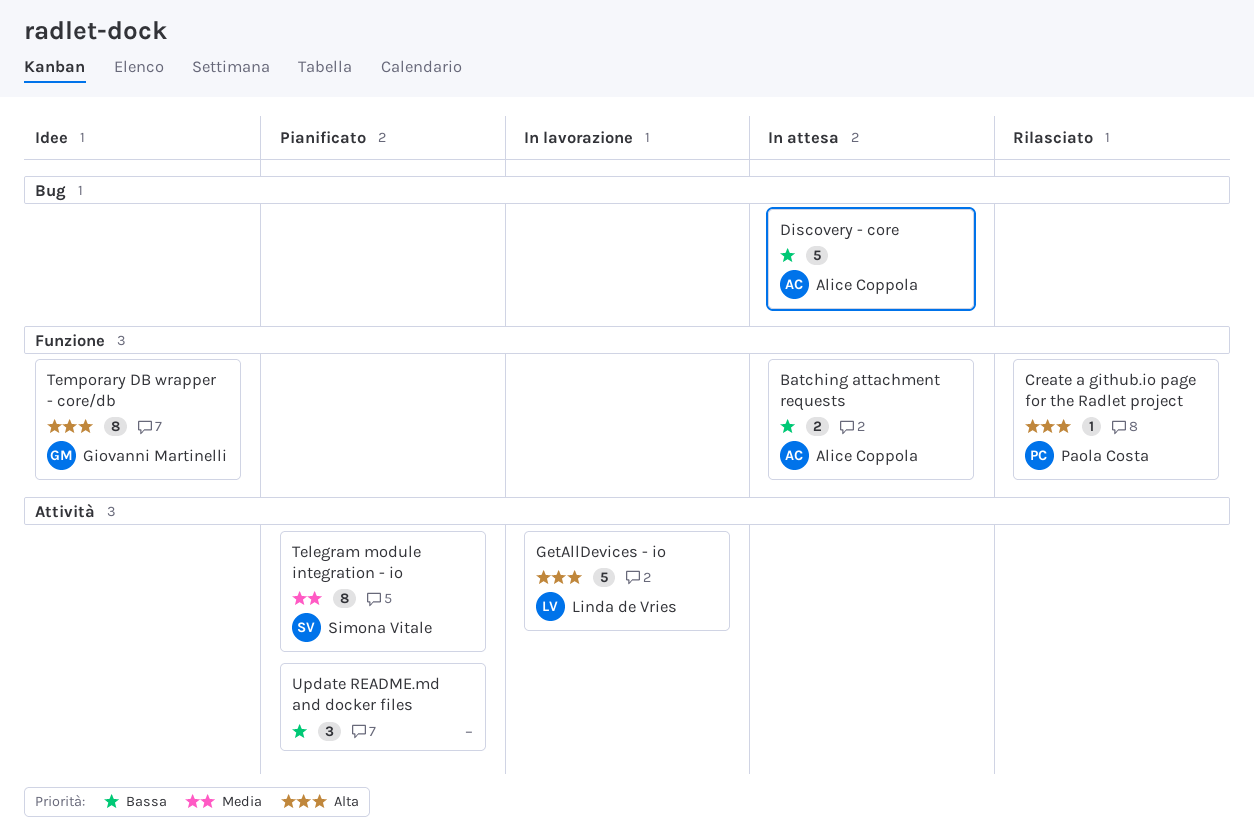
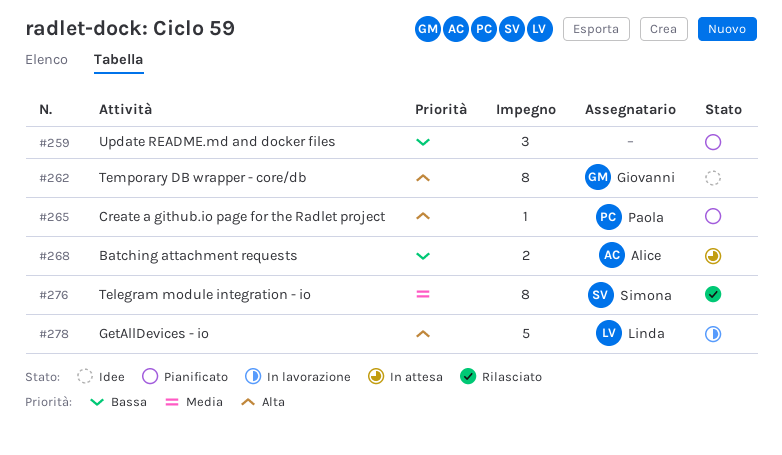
Create a github.io page for the Radlet project, status: Rilasciato -> Pianificato
Discovery - core: present -> none
Telegram module integration - io, status: Pianificato -> Rilasciato

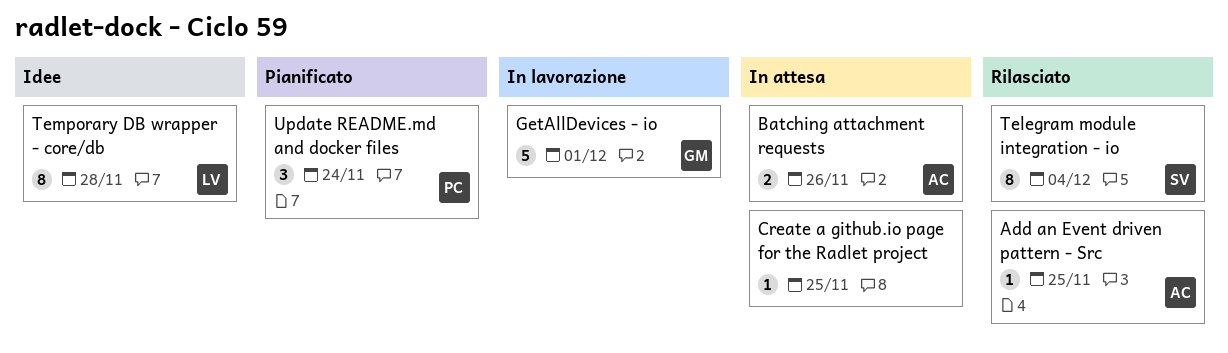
Add an Event driven pattern - Src: none -> present
Create a github.io page for the Radlet project, status: Pianificato -> In attesa
Create a github.io page for the Radlet project, owner: Paola -> none
GetAllDevices - io, owner: Linda -> Giovanni
Temporary DB wrapper - core/db, owner: Giovanni -> Linda
Update README.md and docker files, owner: none -> Paola

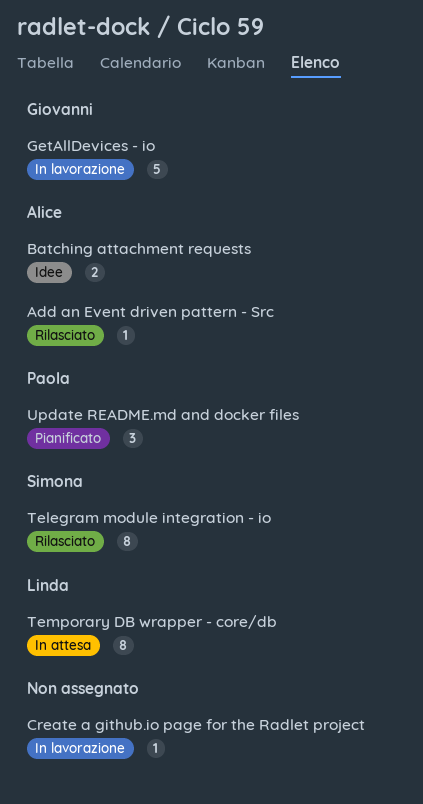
Batching attachment requests, status: In attesa -> Idee
Create a github.io page for the Radlet project, status: In attesa -> In lavorazione
Temporary DB wrapper - core/db, status: Idee -> In attesa

